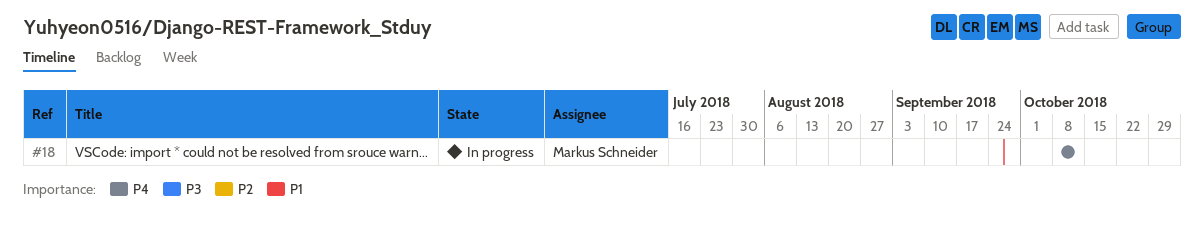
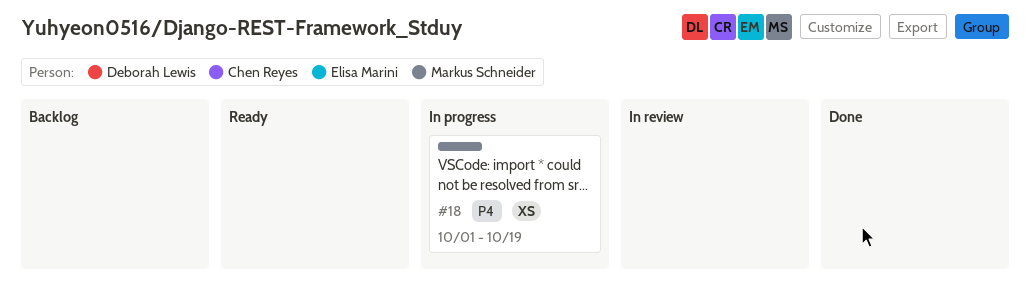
#18, start: Oct 8 -> Oct 1
#18, due: Oct 12 -> Oct 19

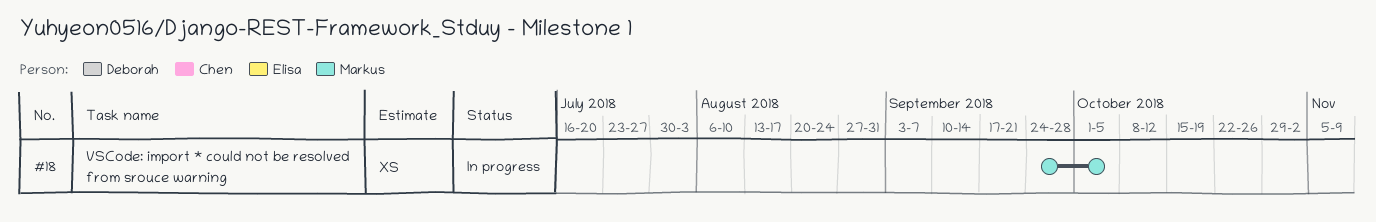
#18, start: Oct 1 -> Sep 24
#18, due: Oct 19 -> Oct 5

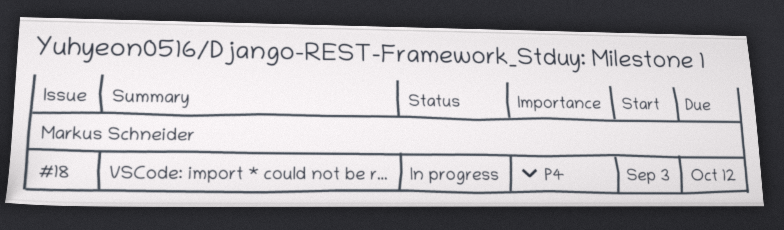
#18, start: Sep 24 -> Sep 3
#18, due: Oct 5 -> Oct 12

